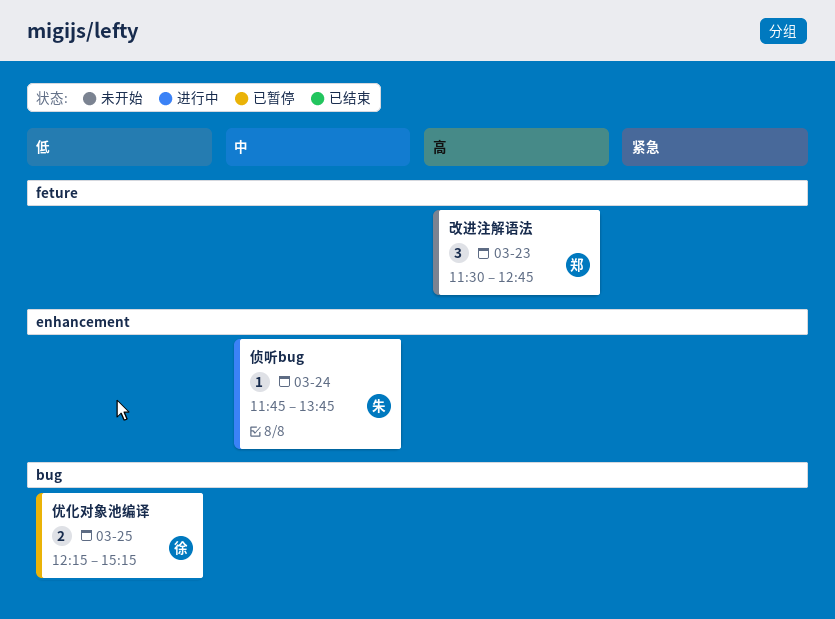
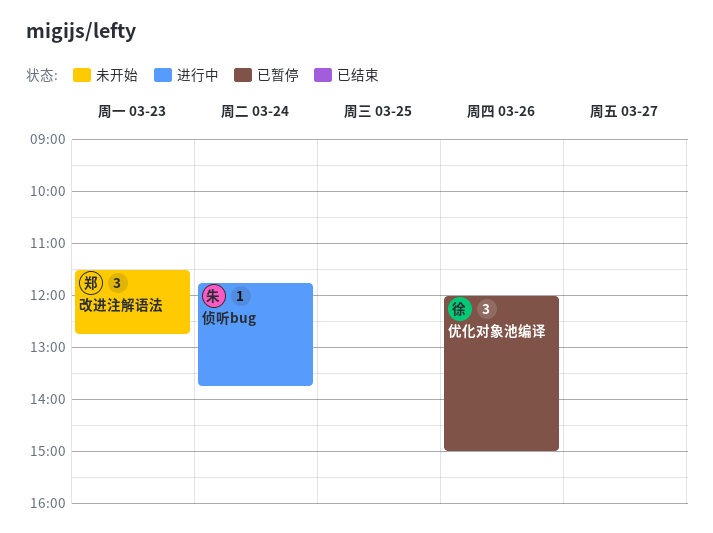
优化对象池编译, estimate: 2 -> 3
优化对象池编译, day: Mar 25 -> Mar 26
优化对象池编译, begins: 12:15 -> 12:00
优化对象池编译, ends: 15:15 -> 15:00

